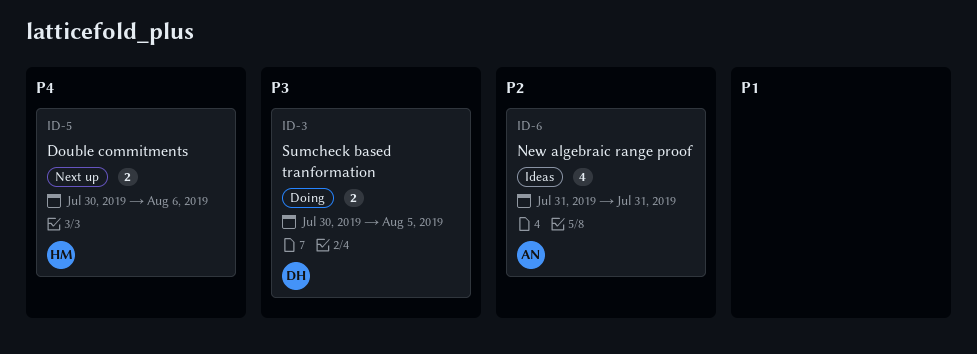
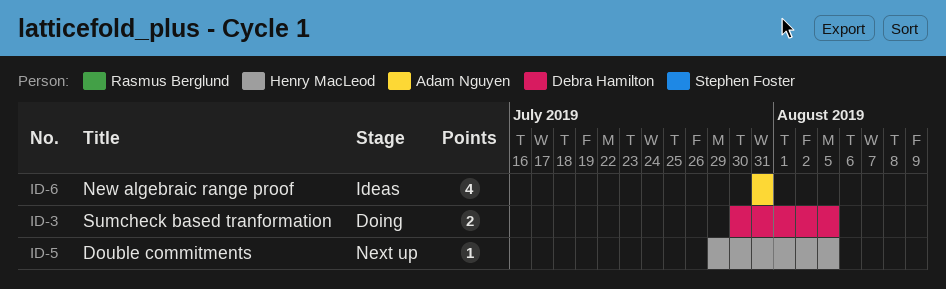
ID-5, estimate: 2 -> 1
ID-5, start: Jul 30 -> Jul 29
ID-5, due: Aug 6 -> Aug 5

